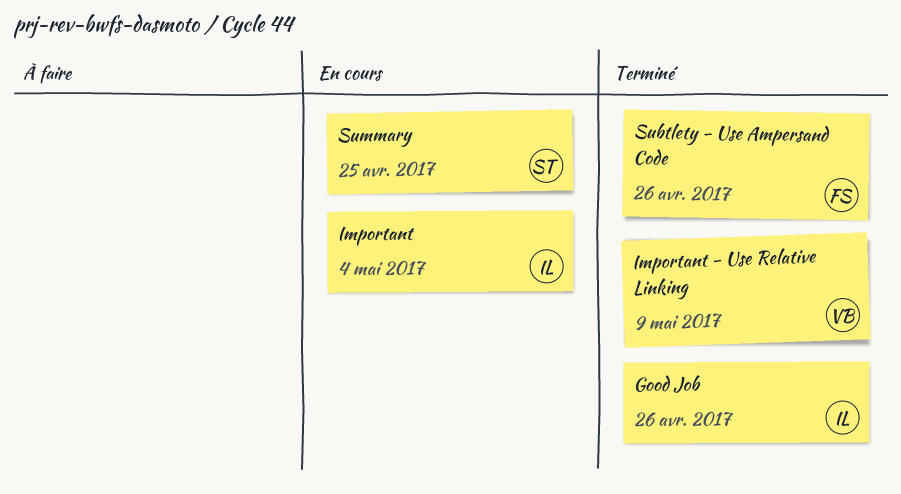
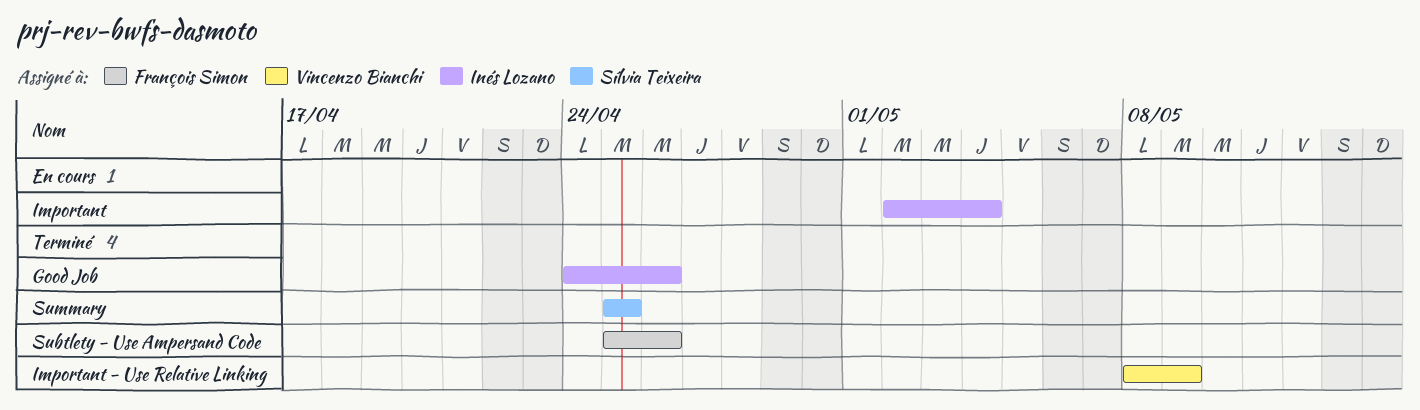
Summary, status: En cours -> Terminé

